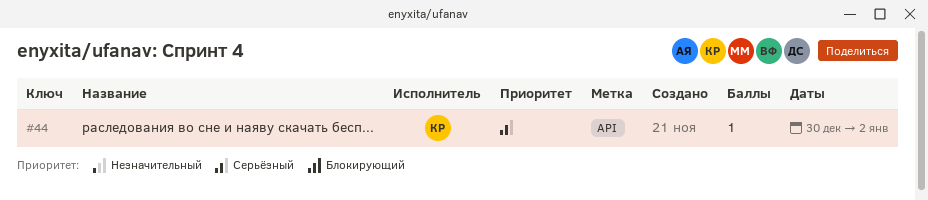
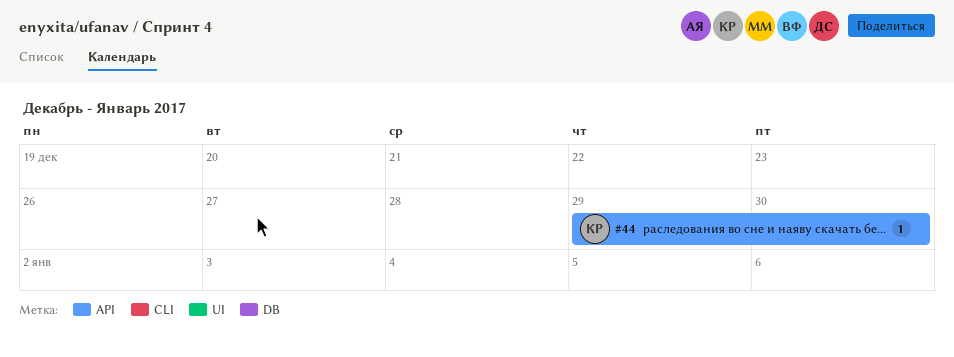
#44, start: Dec 30 -> Dec 29
#44, due: Jan 2 -> Dec 30

